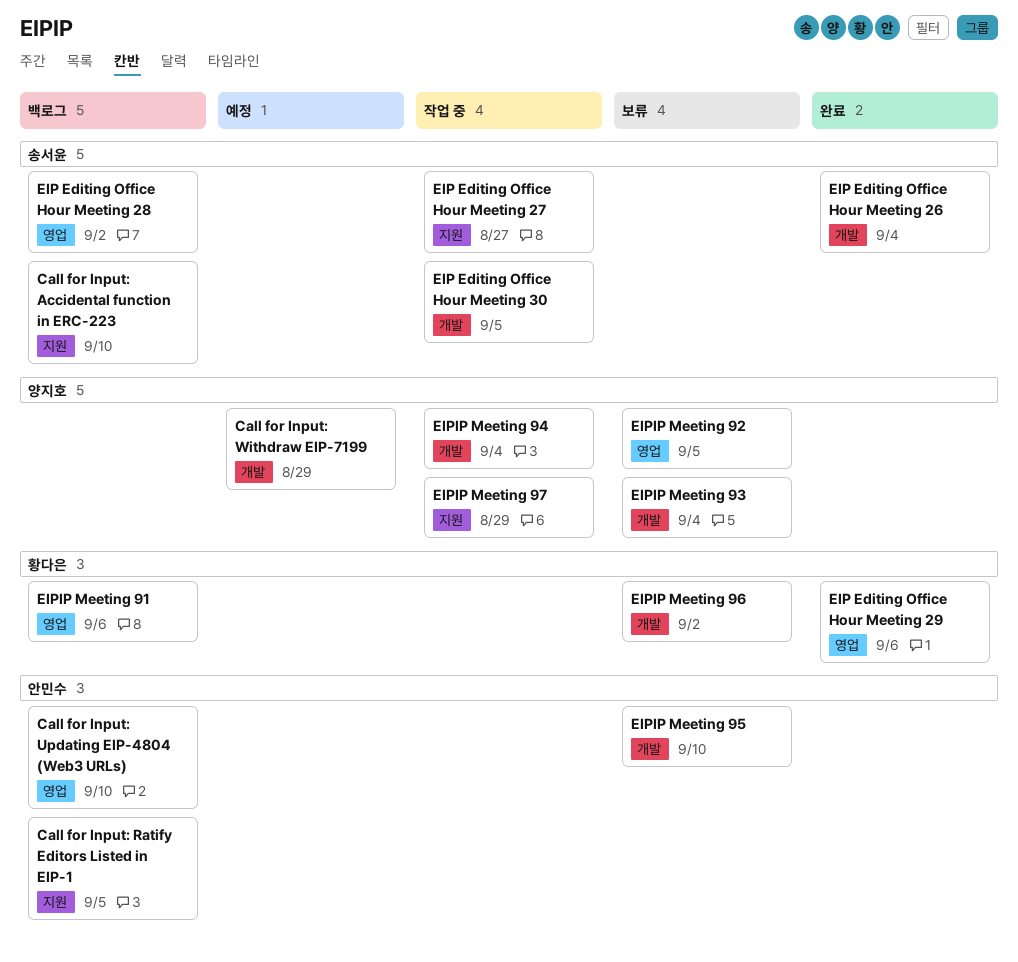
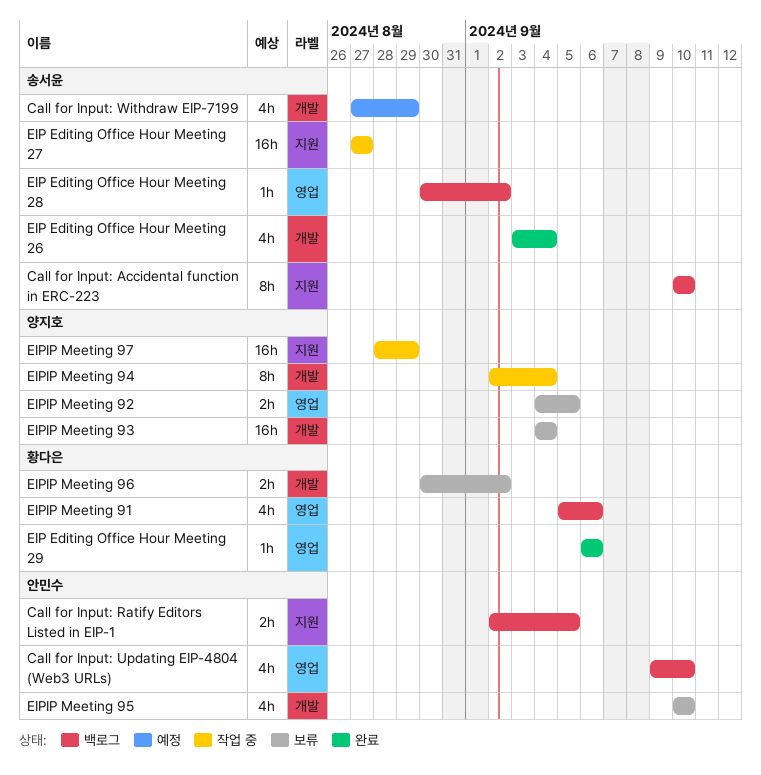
Call for Input: Withdraw EIP-7199, owner: 양지호 -> 송서윤
EIP Editing Office Hour Meeting 30: present -> none

